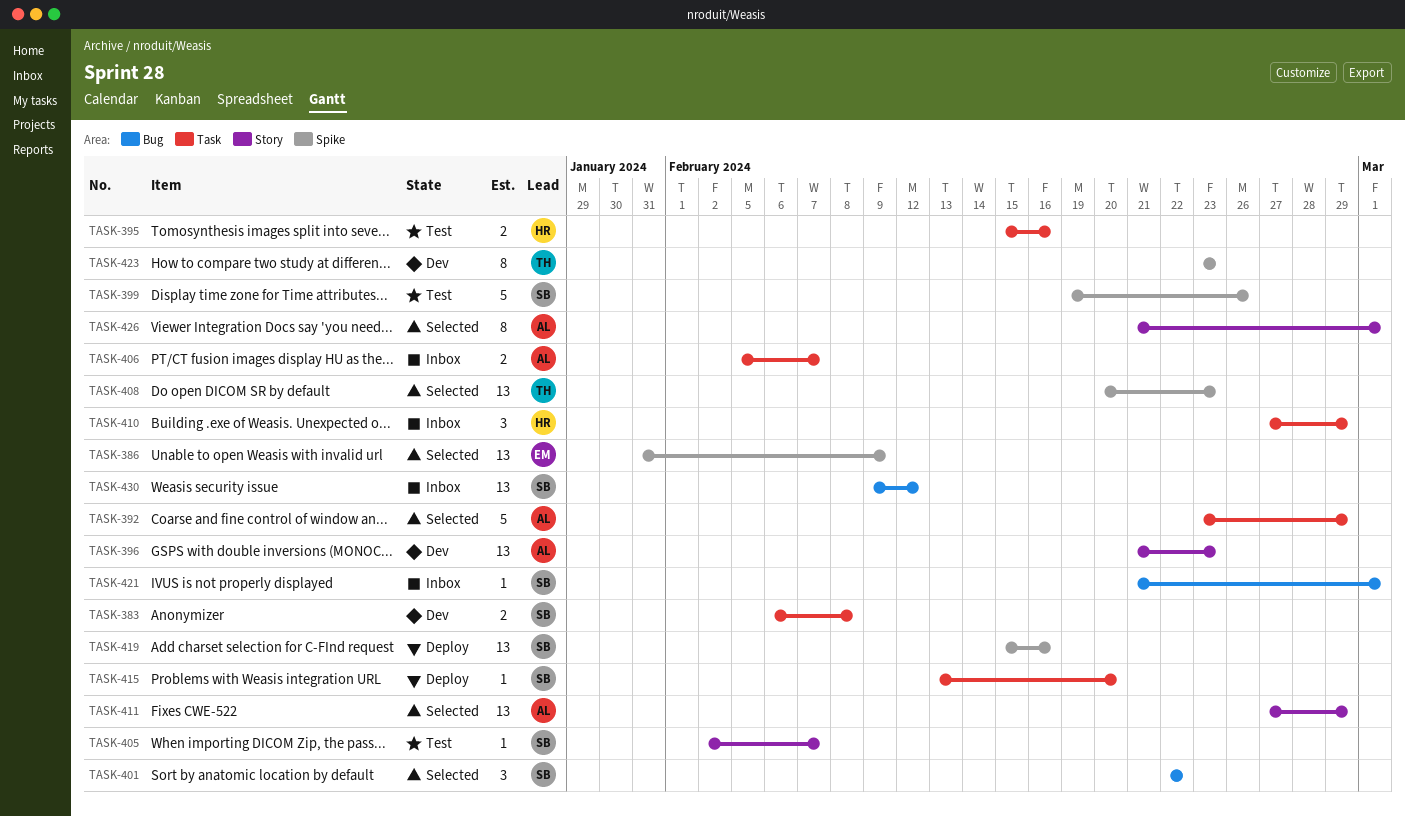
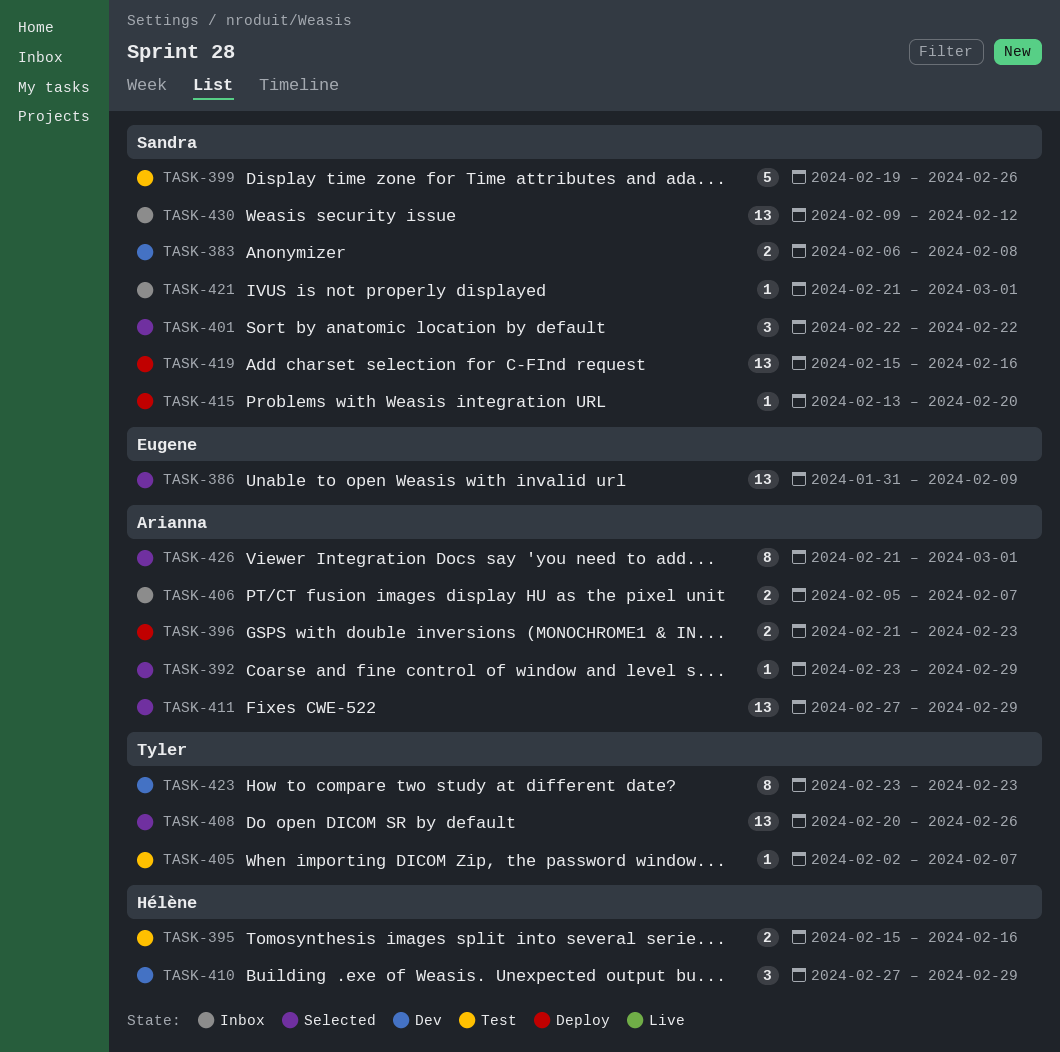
TASK-392, estimate: 5 -> 1
TASK-396, status: Dev -> Deploy
TASK-396, estimate: 13 -> 2
TASK-405, owner: Sandra -> Tyler
TASK-408, due: Feb 23 -> Feb 26
TASK-410, status: Inbox -> Dev

